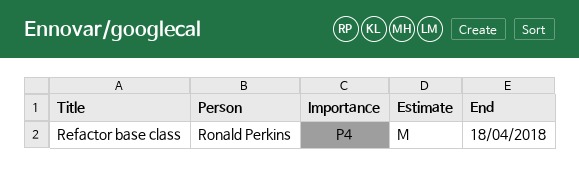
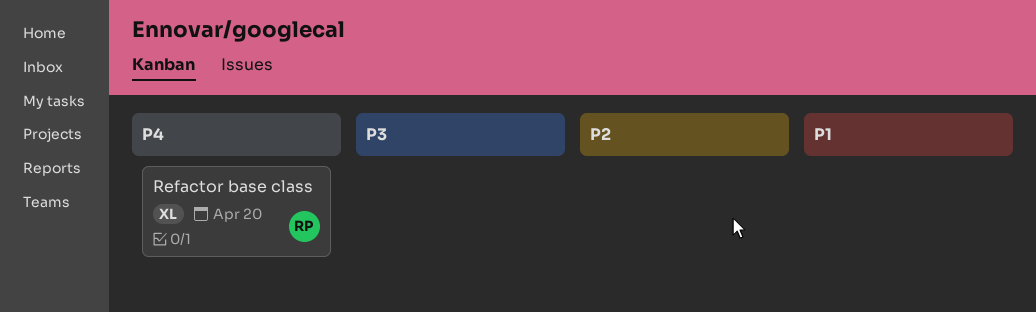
Refactor base class, estimate: M -> XL
Refactor base class, due: Apr 18 -> Apr 20

